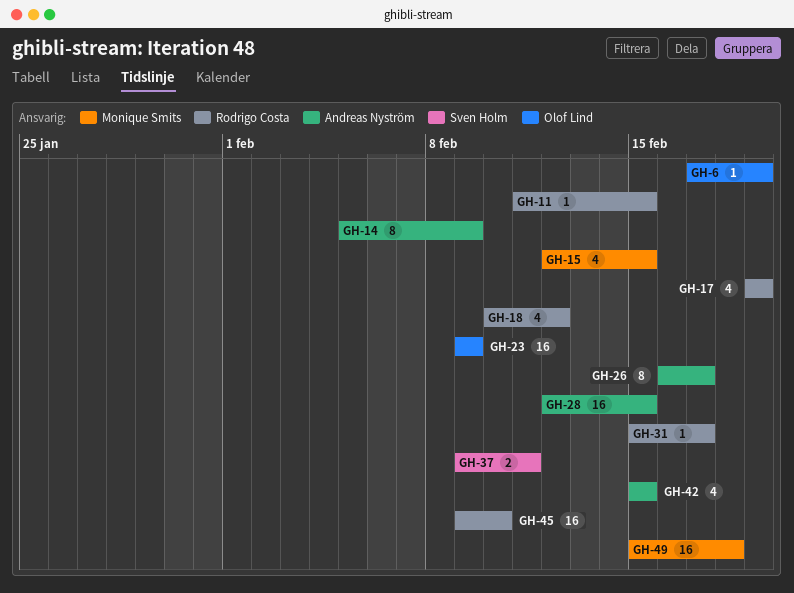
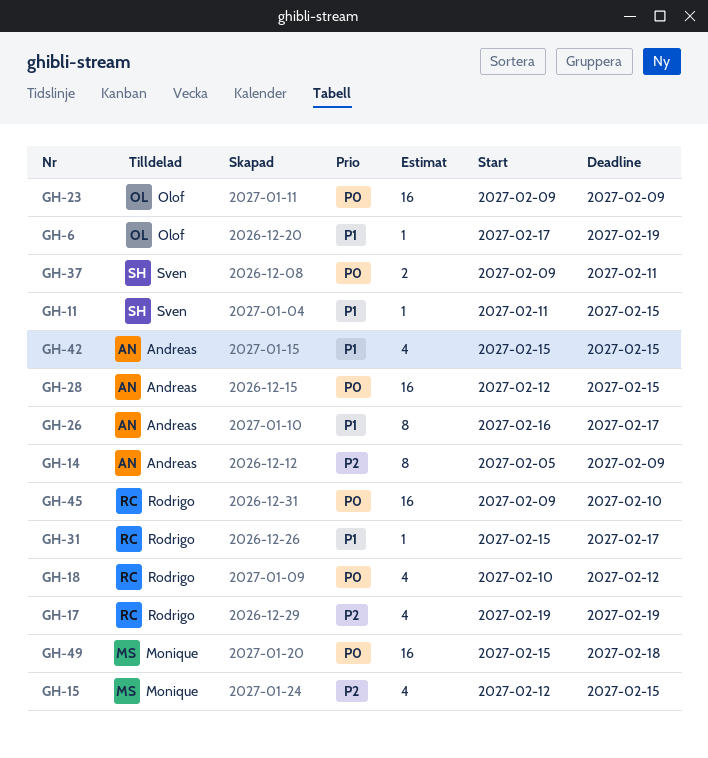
GH-11, owner: Rodrigo Costa -> Sven Holm

